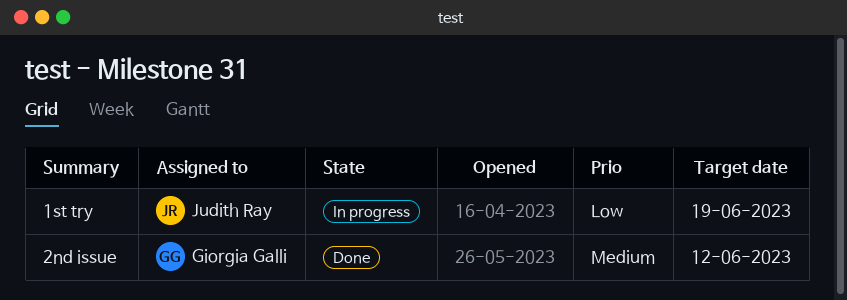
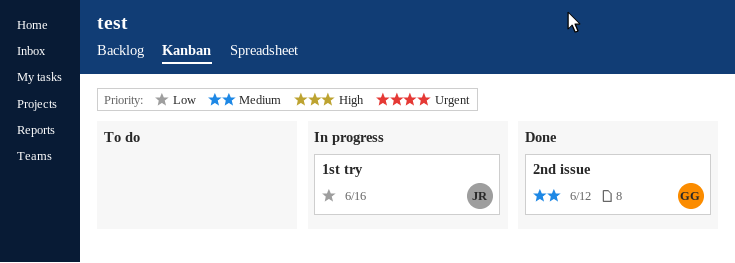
1st try, due: Jun 19 -> Jun 16

